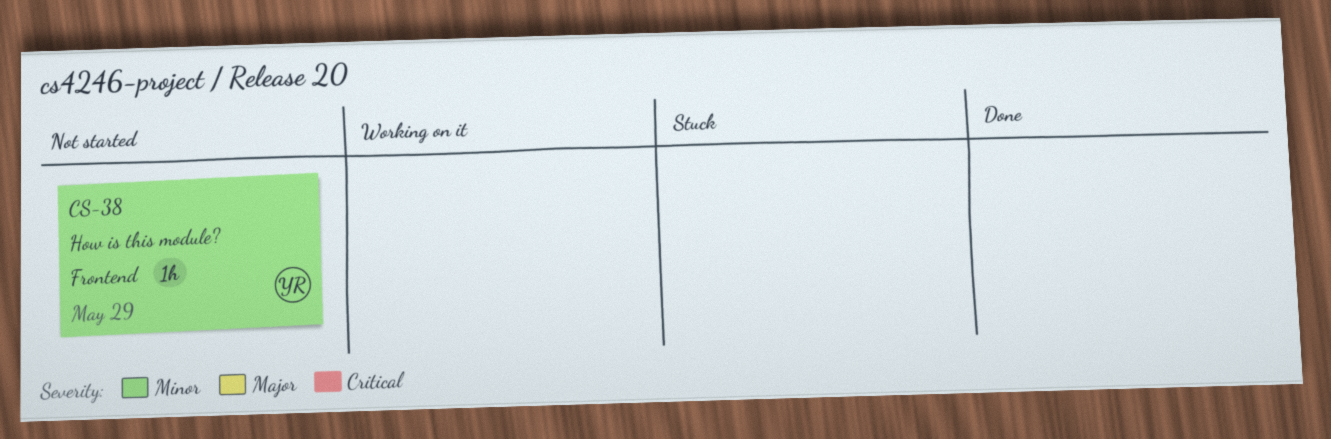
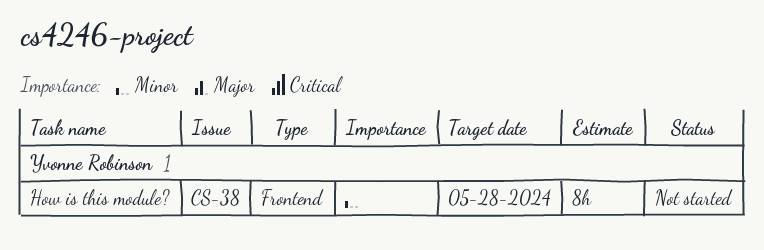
CS-38, estimate: 1h -> 8h
CS-38, due: May 29 -> May 28

